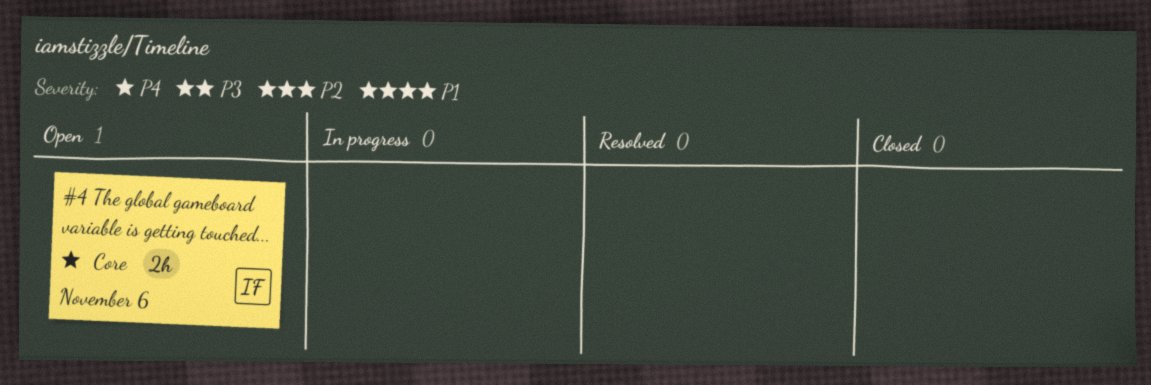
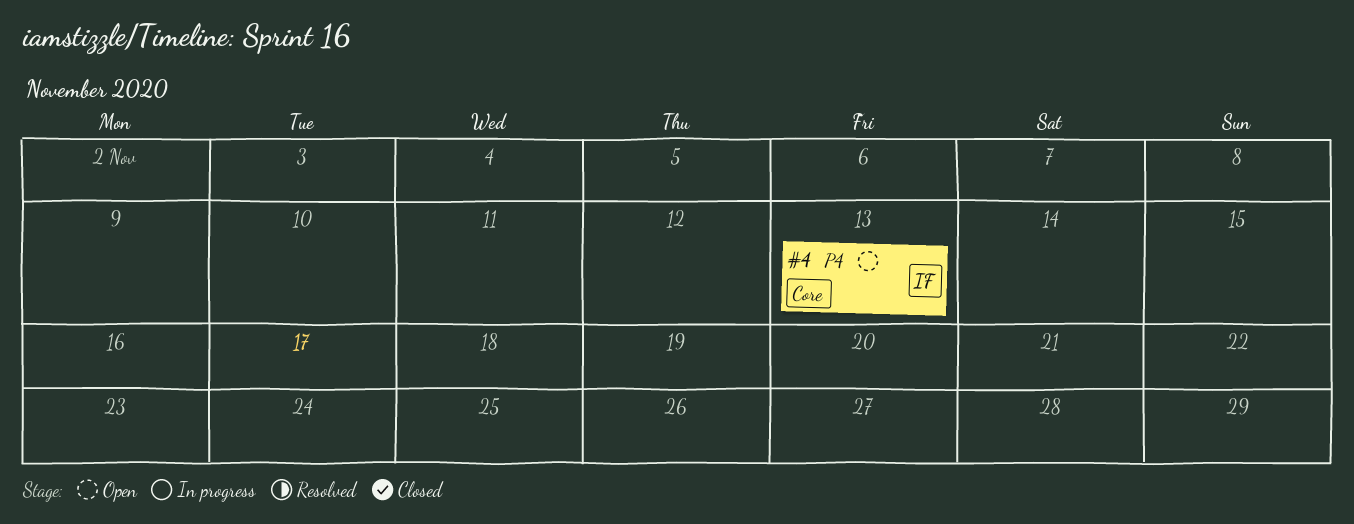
#4, due: Nov 6 -> Nov 13

